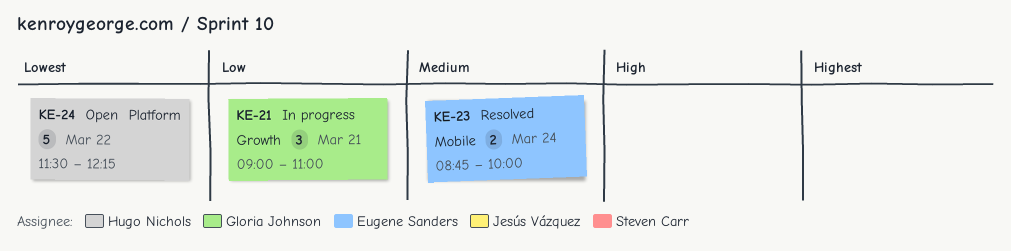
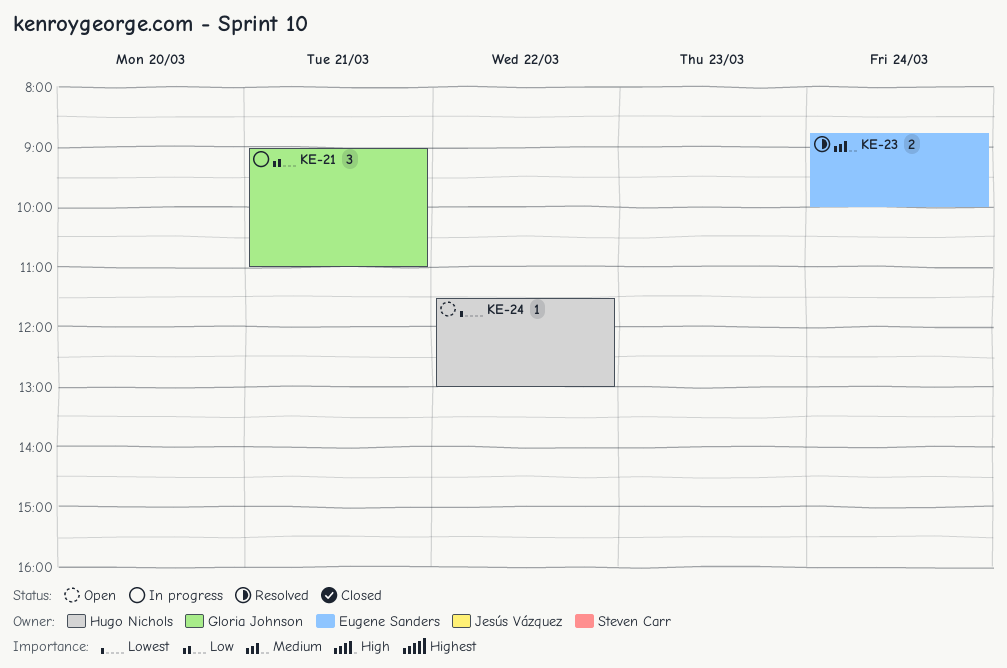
KE-24, estimate: 5 -> 1
KE-24, ends: 12:15 -> 13:00

